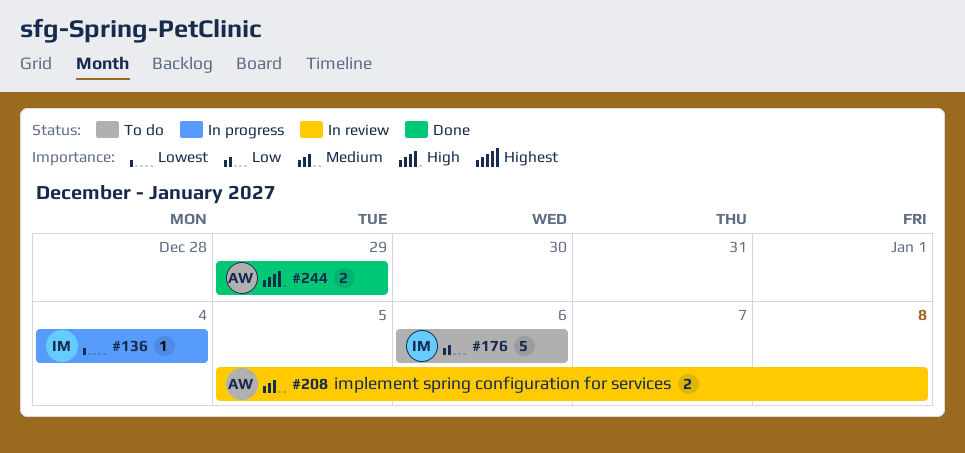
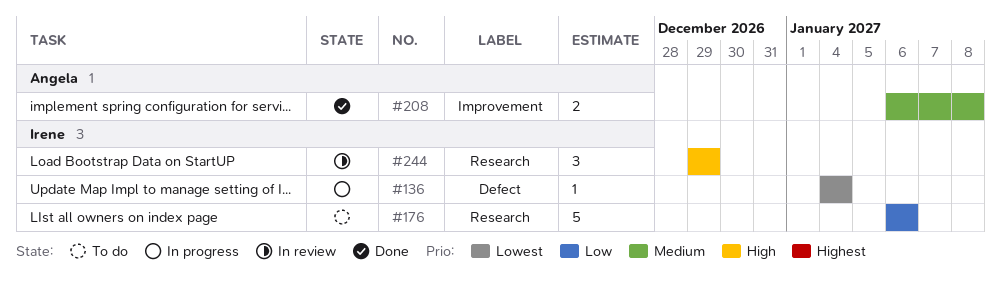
#208, status: In review -> Done
#208, start: Jan 5 -> Jan 6
#244, status: Done -> In review
#244, owner: Angela -> Irene
#244, estimate: 2 -> 3

